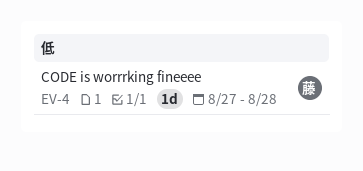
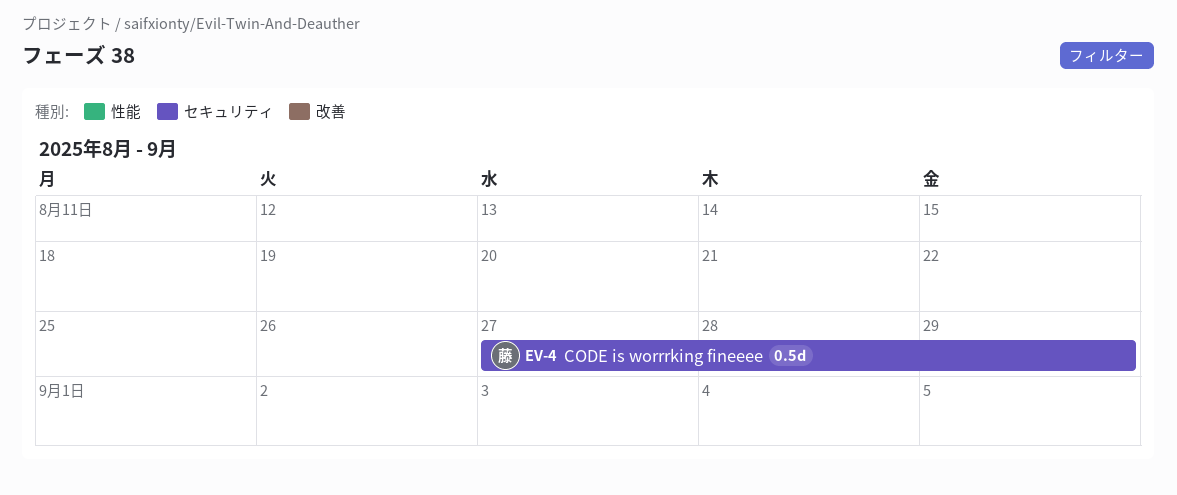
EV-4, estimate: 1d -> 0.5d
EV-4, due: Aug 28 -> Aug 29

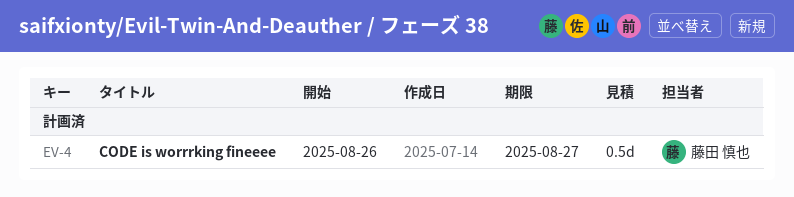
EV-4, start: Aug 27 -> Aug 26
EV-4, due: Aug 29 -> Aug 27

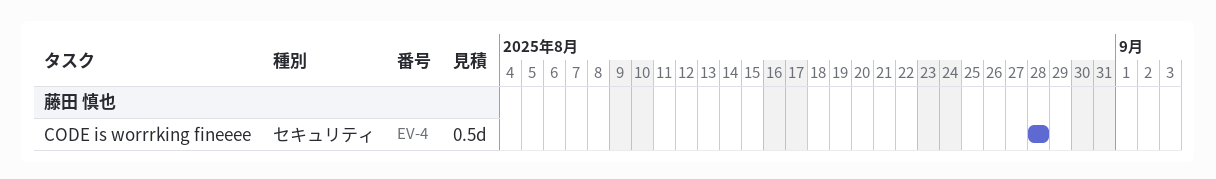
EV-4, start: Aug 26 -> Aug 28
EV-4, due: Aug 27 -> Aug 28

